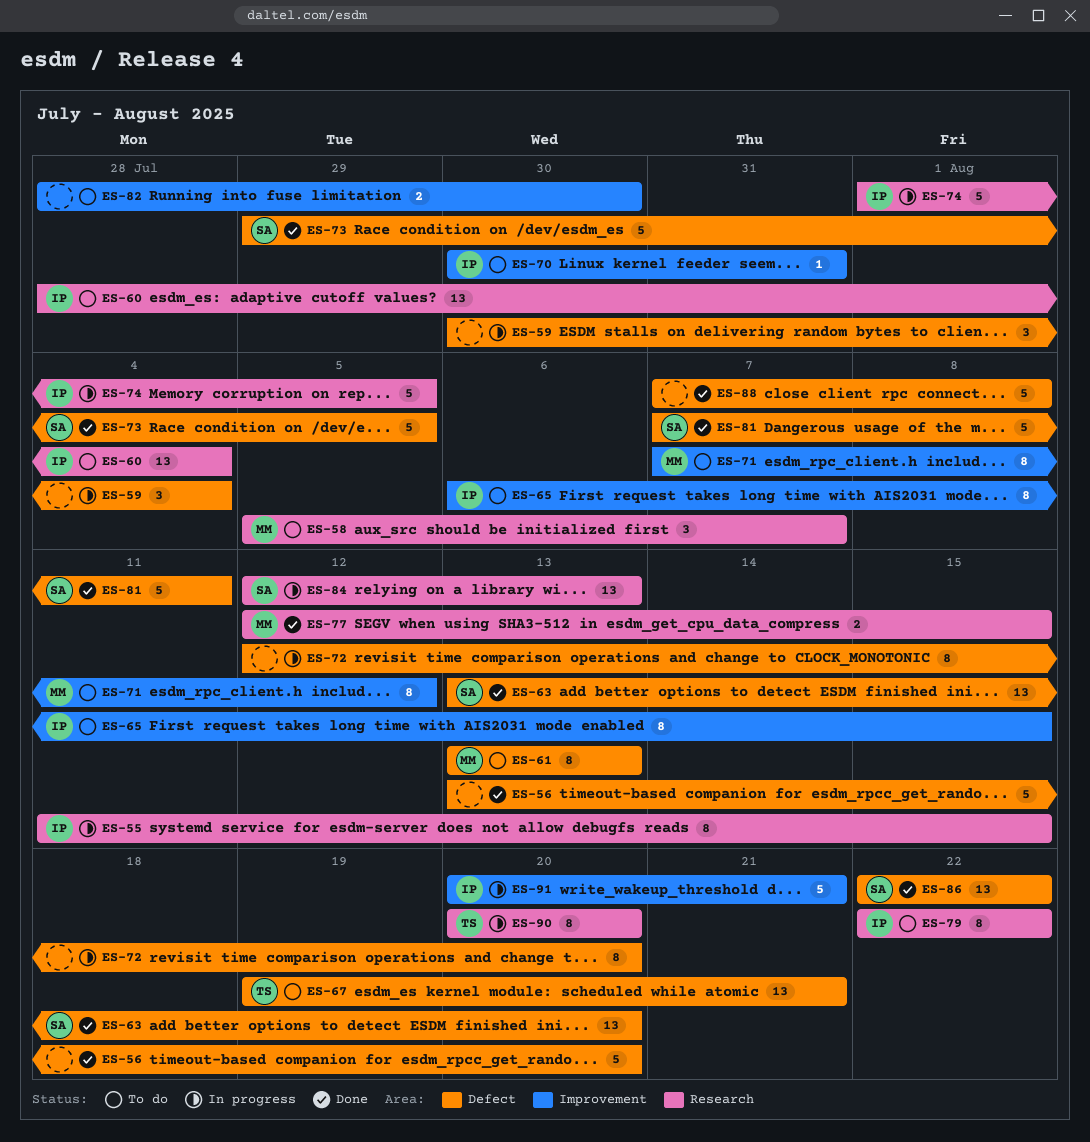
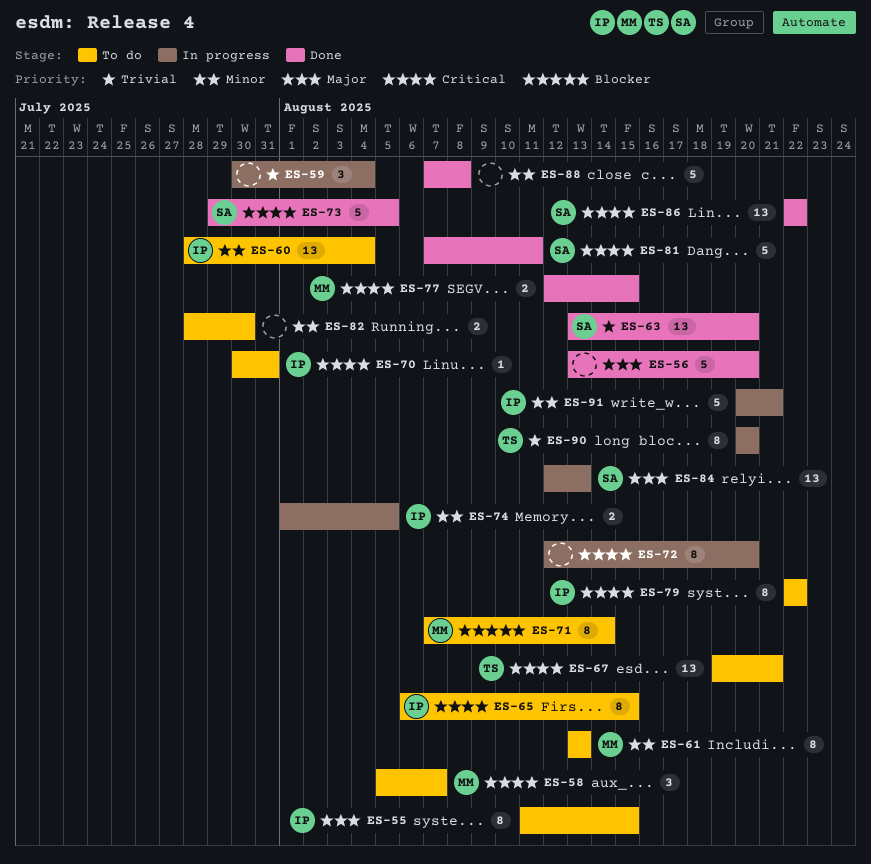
ES-55, status: In progress -> To do
ES-71, due: Aug 12 -> Aug 14
ES-74, estimate: 5 -> 2

